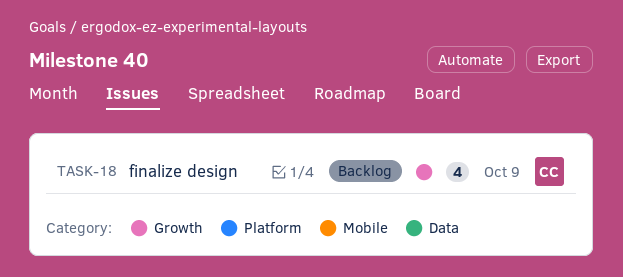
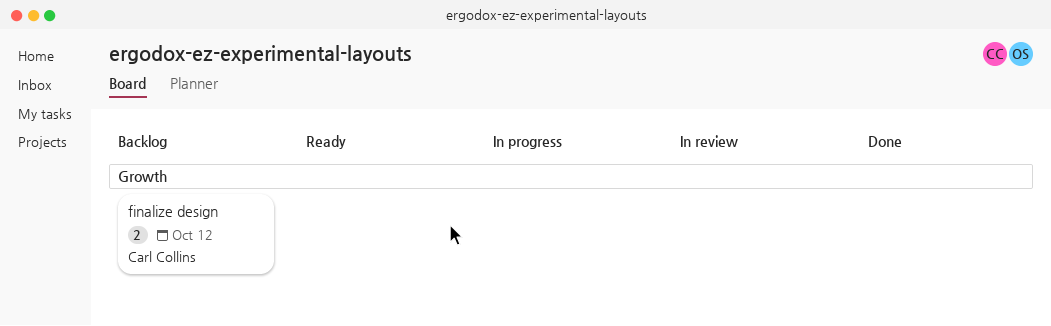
finalize design, estimate: 4 -> 2
finalize design, due: Oct 9 -> Oct 12

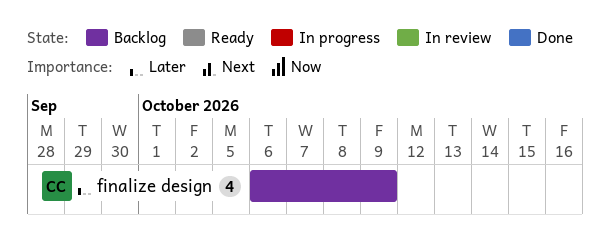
finalize design, estimate: 2 -> 4
finalize design, due: Oct 12 -> Oct 9

